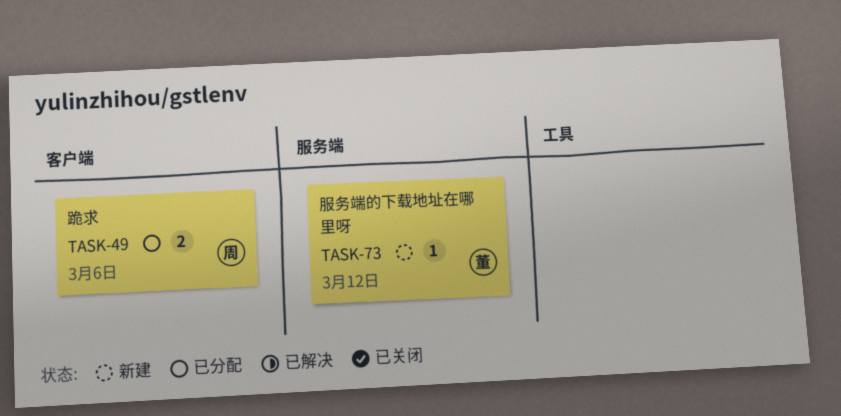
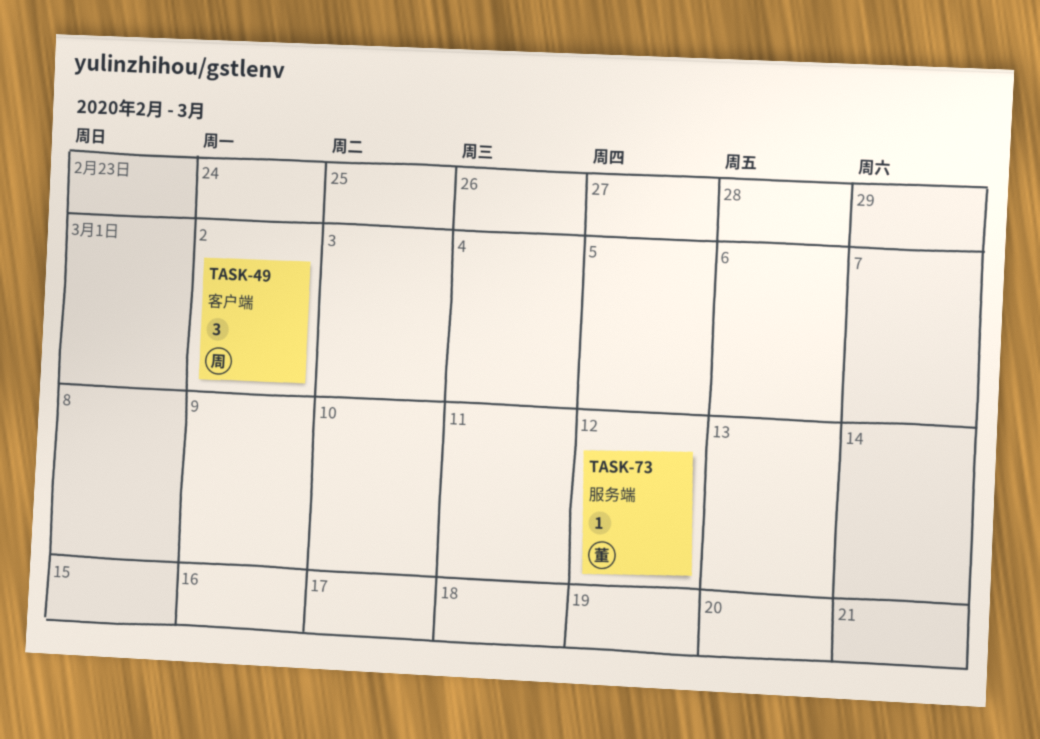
TASK-49, estimate: 2 -> 3
TASK-49, due: Mar 6 -> Mar 2

